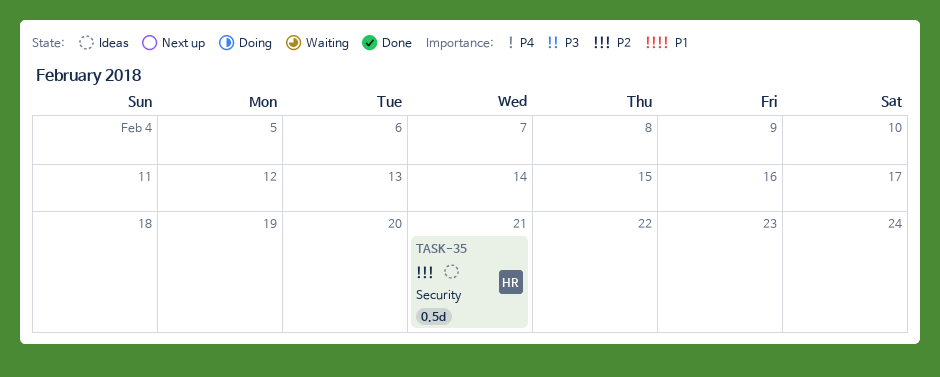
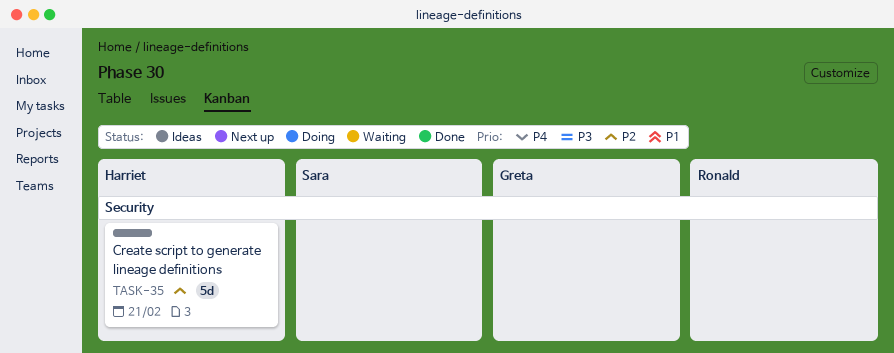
TASK-35, estimate: 0.5d -> 5d

